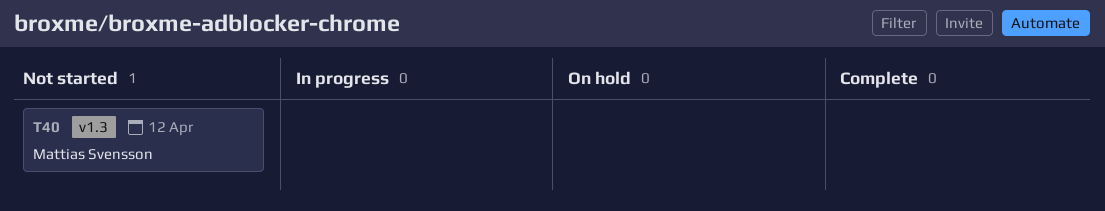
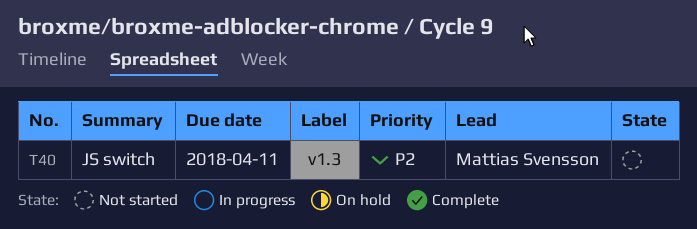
T40, due: Apr 12 -> Apr 11

